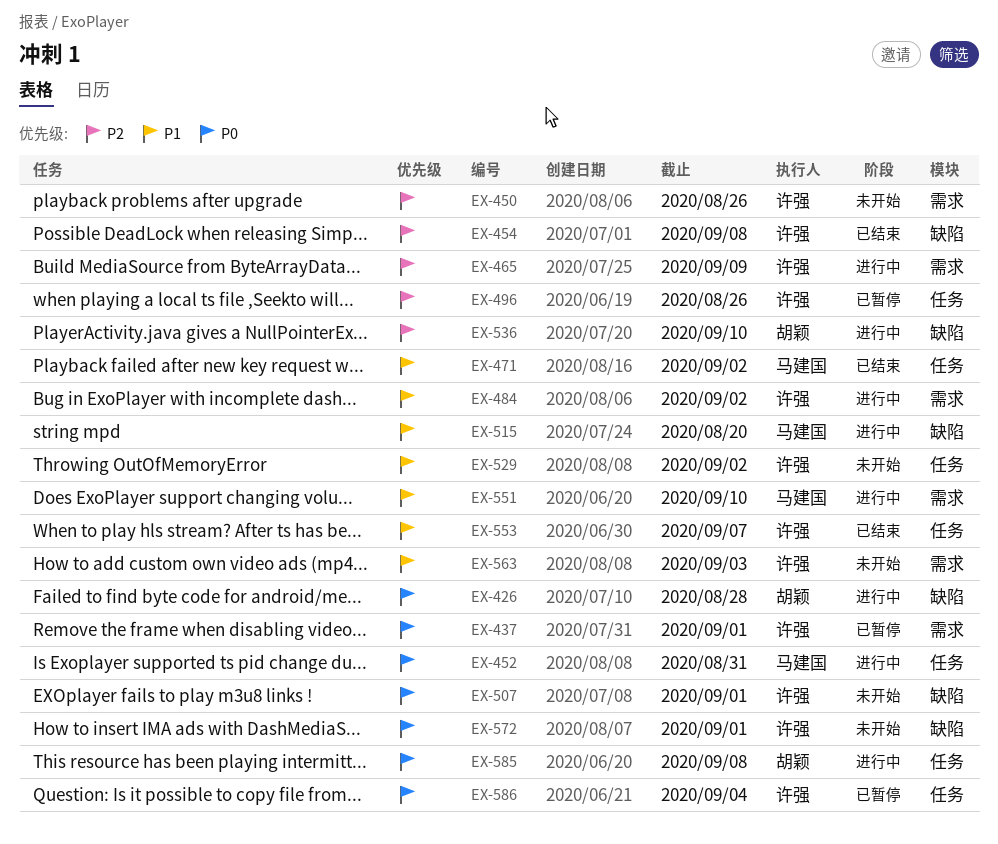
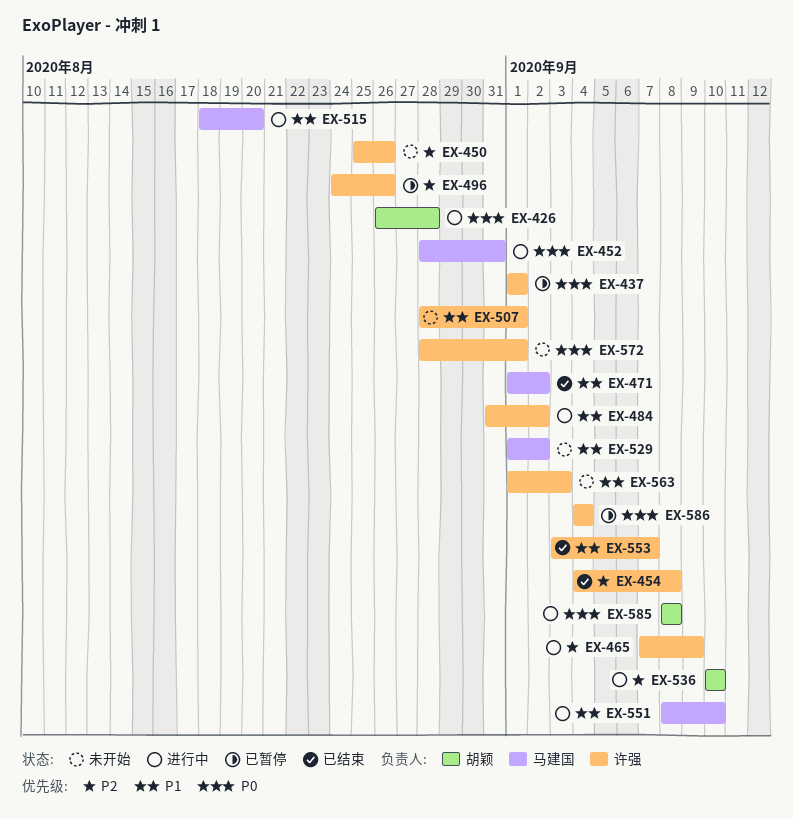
EX-507, priority: P0 -> P1
EX-529, owner: 许强 -> 马建国

